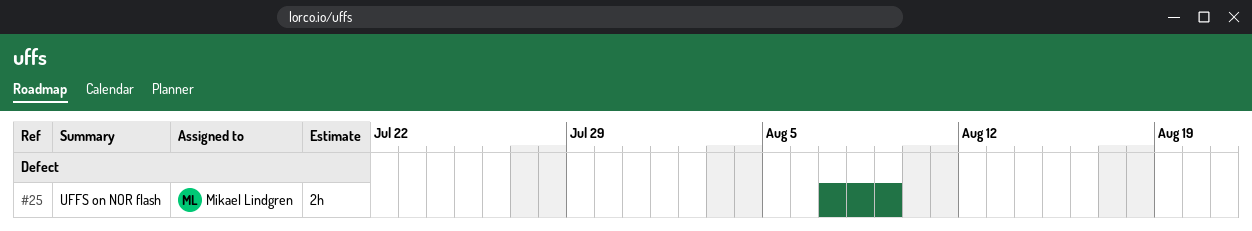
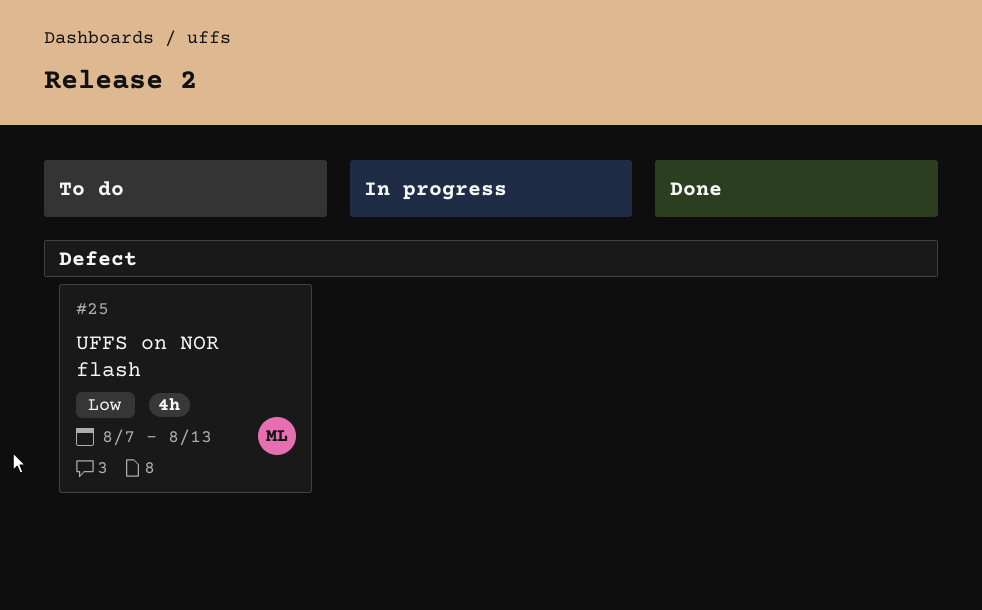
#25, estimate: 2h -> 4h
#25, due: Aug 9 -> Aug 13

